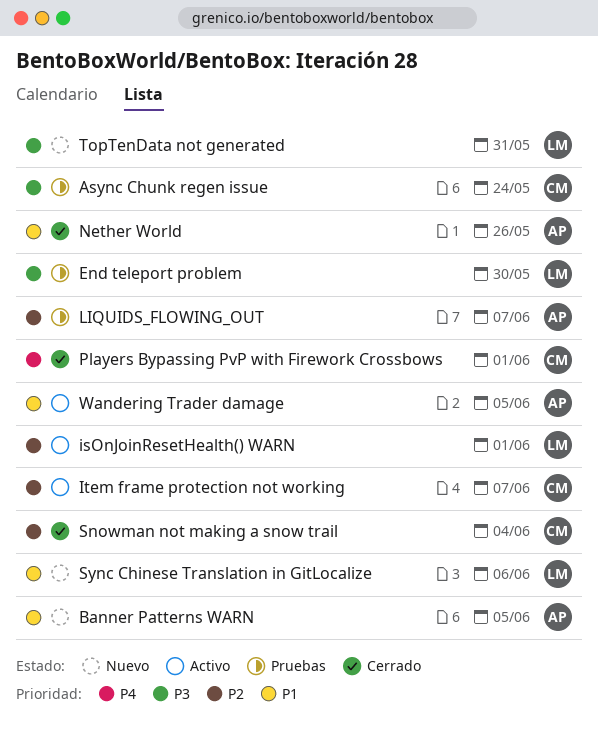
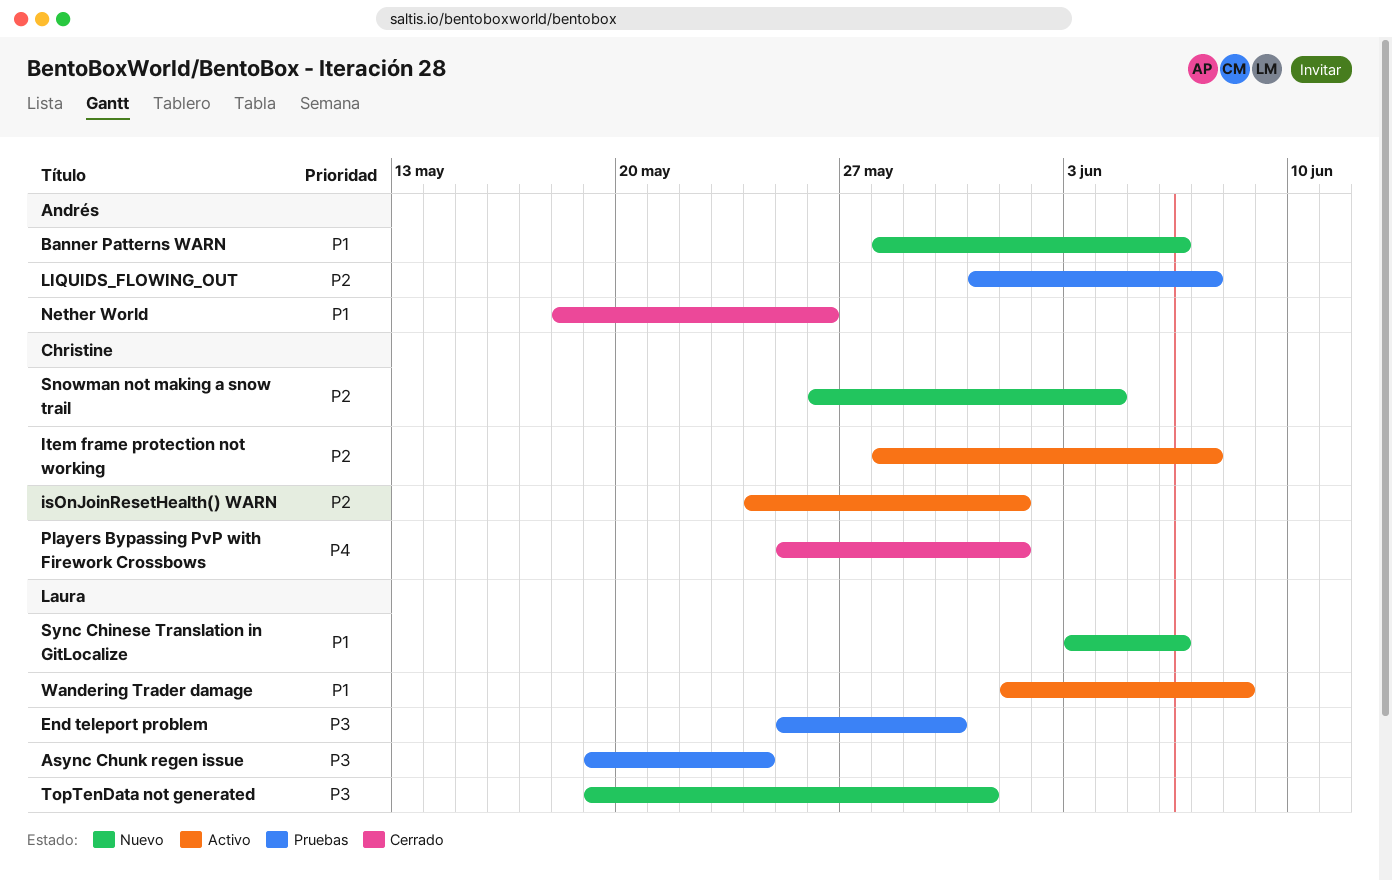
Async Chunk regen issue, owner: Christine -> Laura
Banner Patterns WARN, due: Jun 5 -> Jun 6
isOnJoinResetHealth() WARN, owner: Laura -> Christine
Snowman not making a snow trail, status: Cerrado -> Nuevo
Wandering Trader damage, owner: Andrés -> Laura
Wandering Trader damage, due: Jun 5 -> Jun 8

